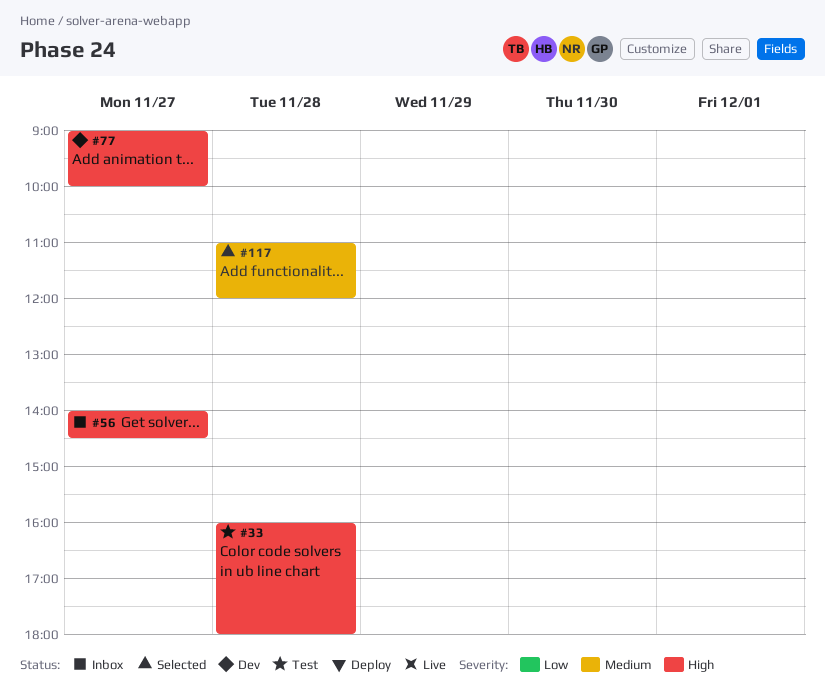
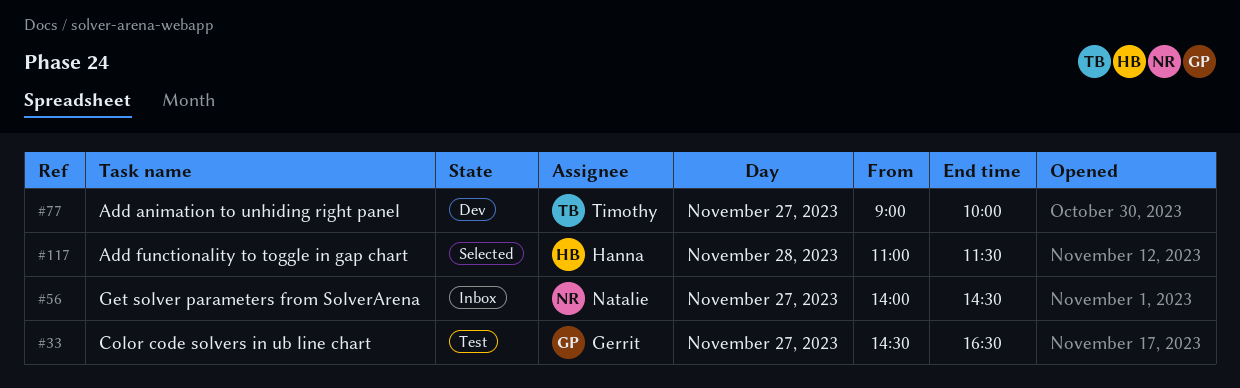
#33, day: Nov 28 -> Nov 27
#33, begins: 16:00 -> 14:30
#33, ends: 18:00 -> 16:30
#117, ends: 12:00 -> 11:30

